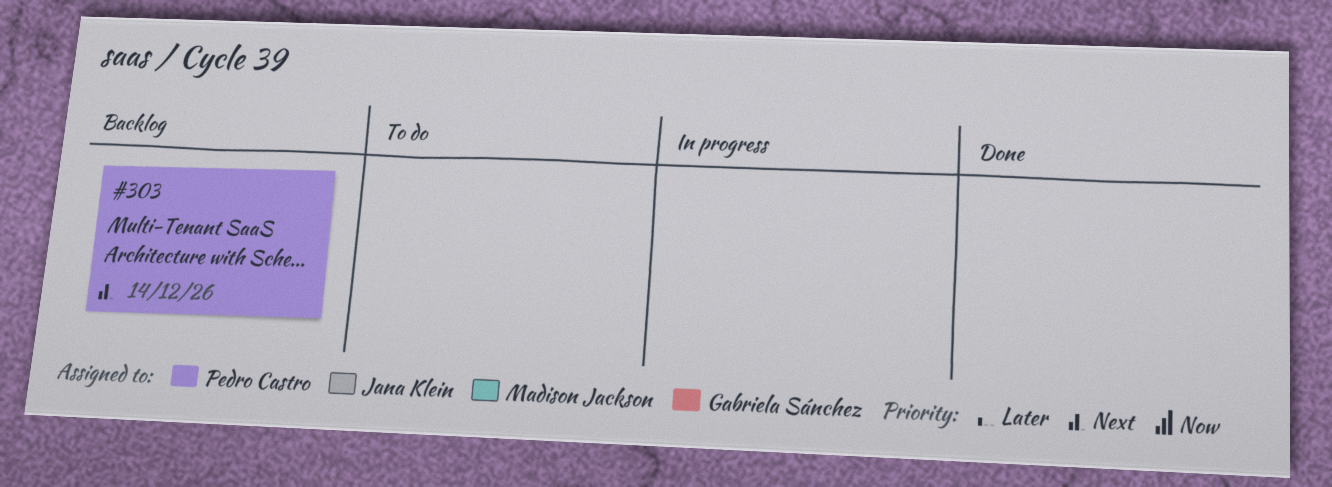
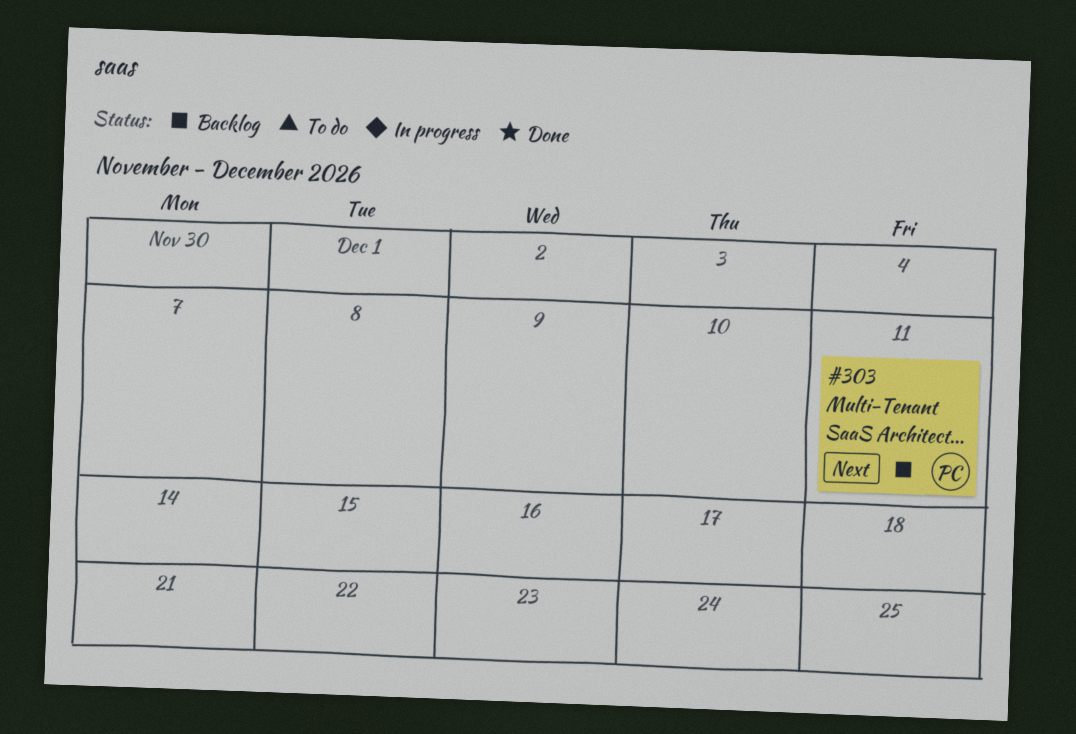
#303, due: Dec 14 -> Dec 11

